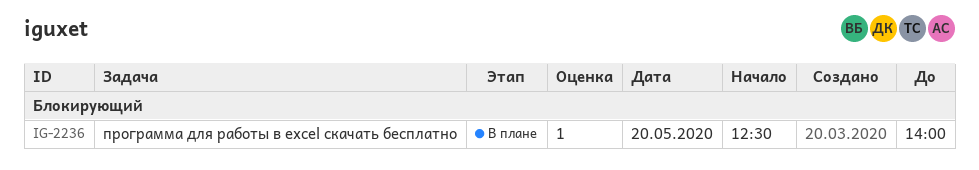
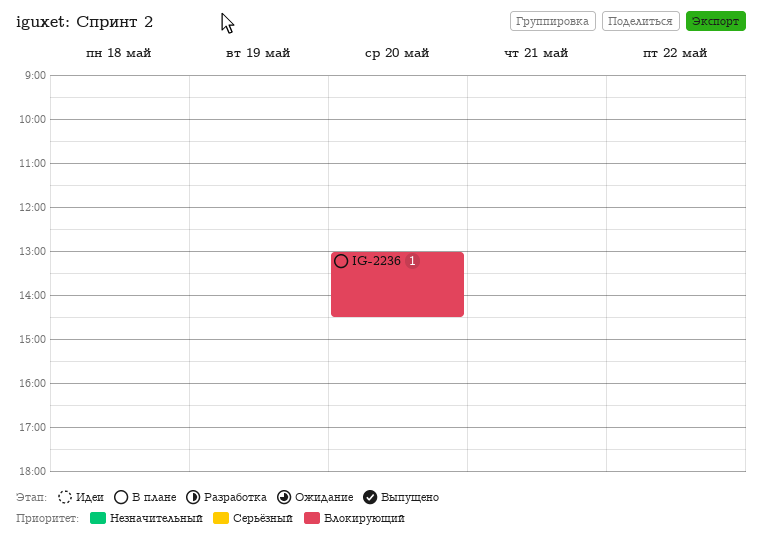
IG-2236, begins: 12:30 -> 13:00
IG-2236, ends: 14:00 -> 14:30

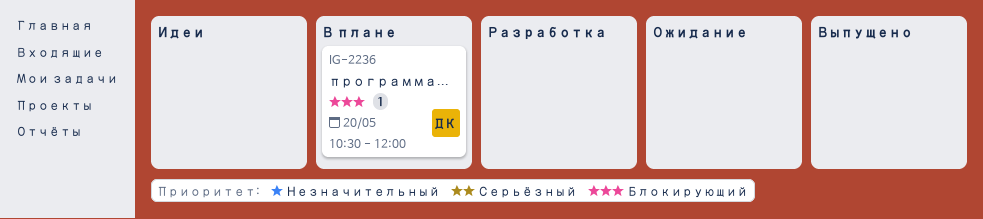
IG-2236, begins: 13:00 -> 10:30
IG-2236, ends: 14:30 -> 12:00

